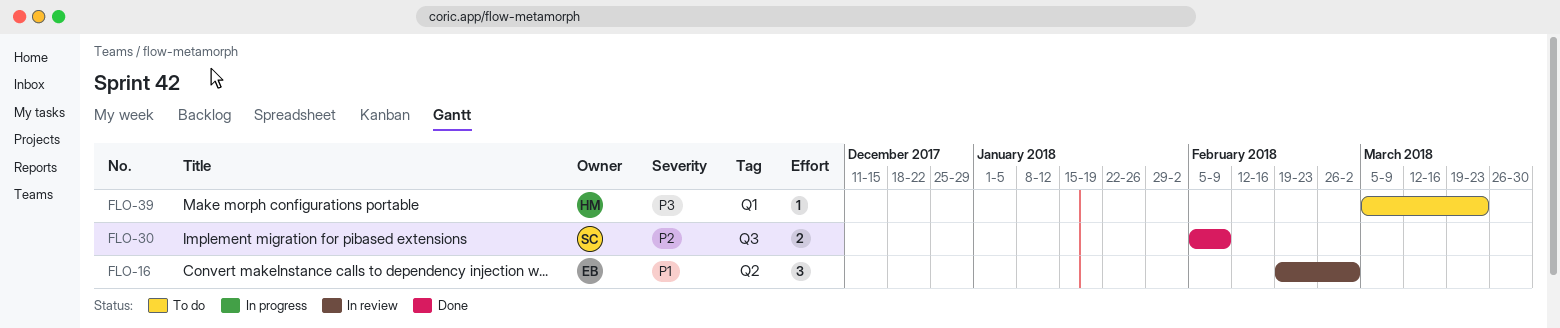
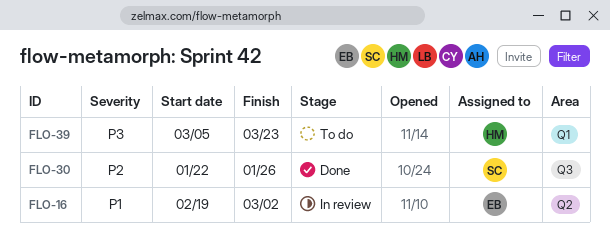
FLO-30, start: Feb 5 -> Jan 22
FLO-30, due: Feb 9 -> Jan 26

